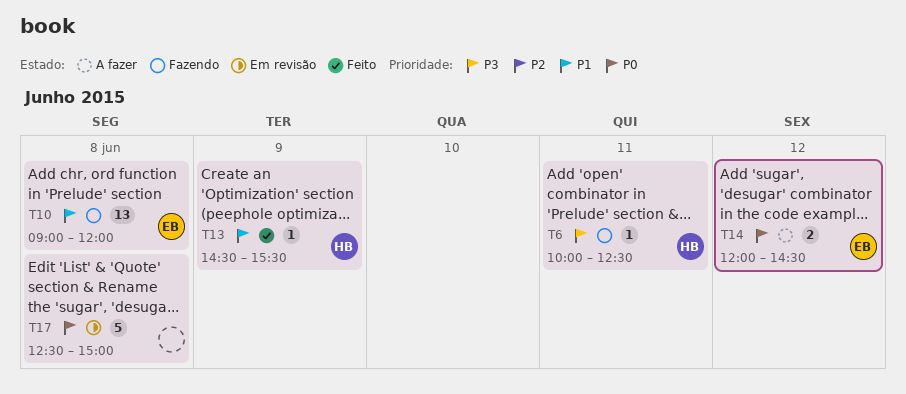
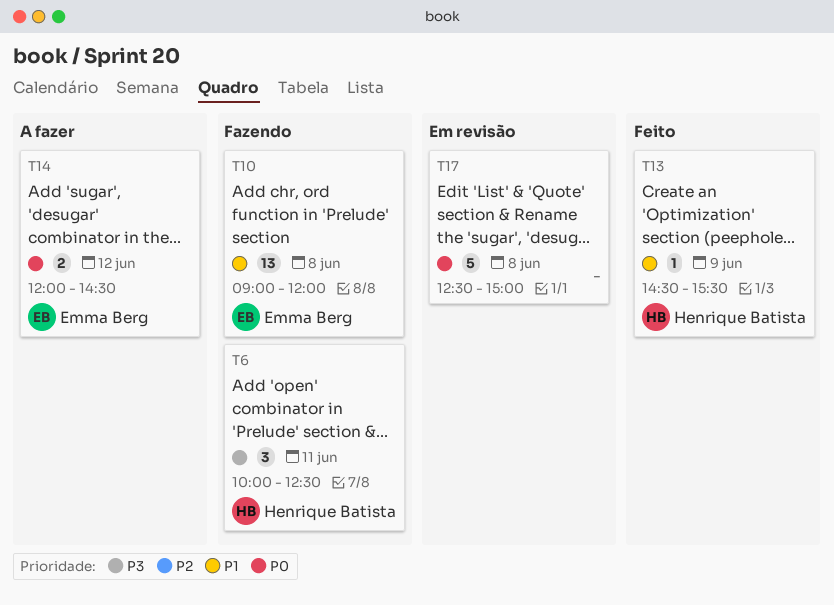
T6, estimate: 1 -> 3

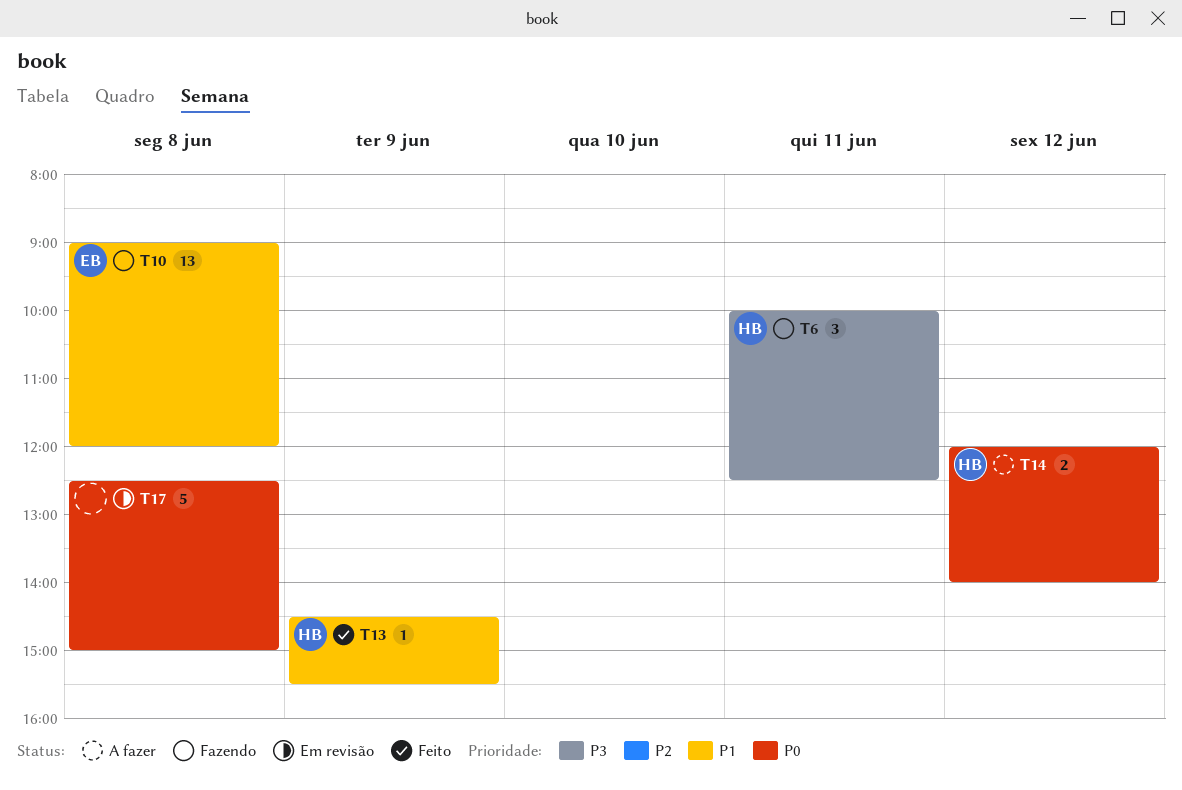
T14, owner: Emma Berg -> Henrique Batista
T14, ends: 14:30 -> 14:00

